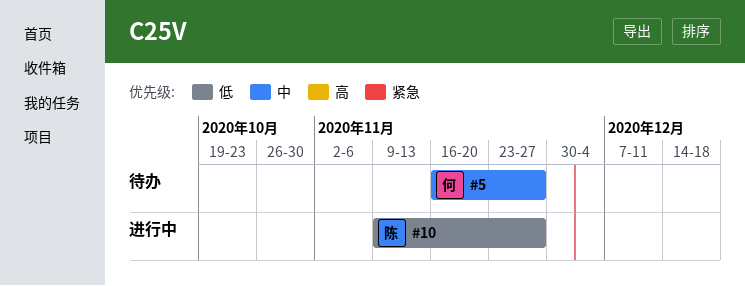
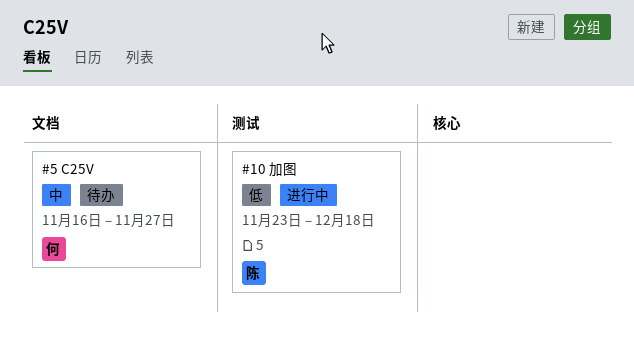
#10, start: Nov 9 -> Nov 23
#10, due: Nov 27 -> Dec 18

